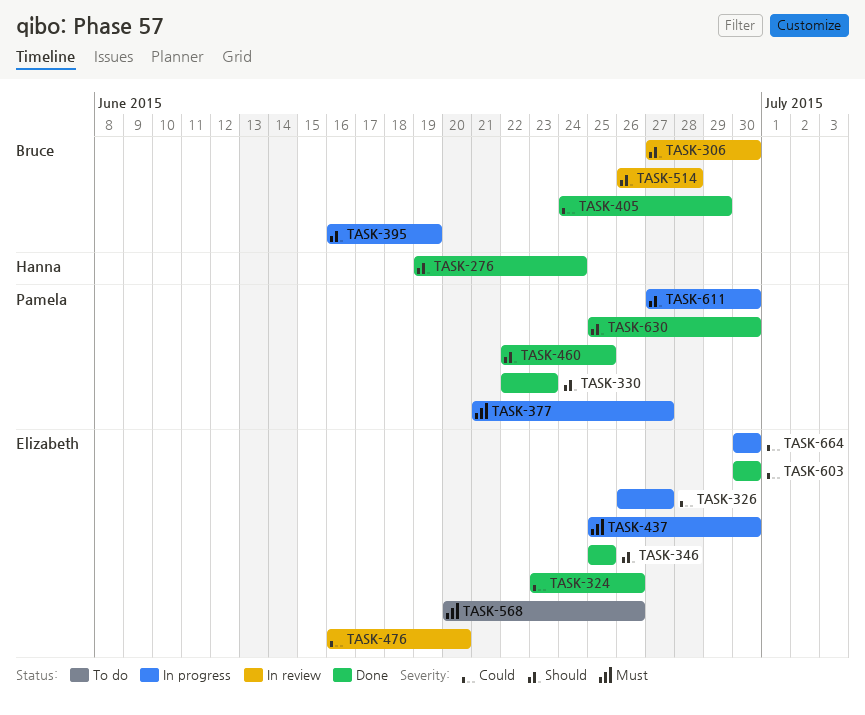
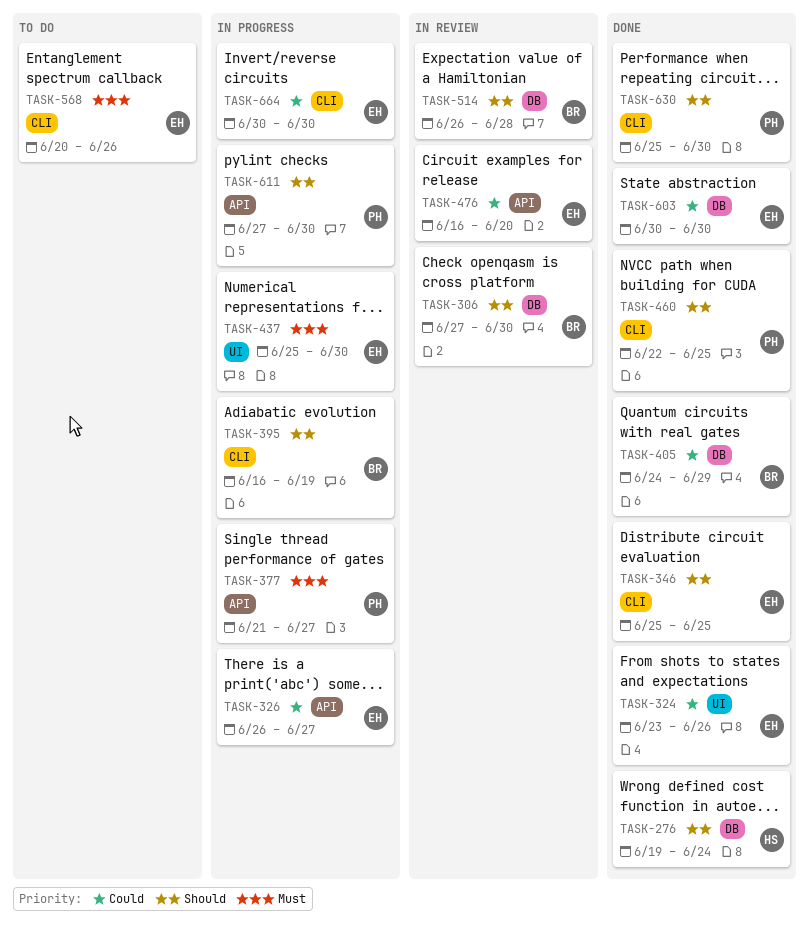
TASK-330: present -> none

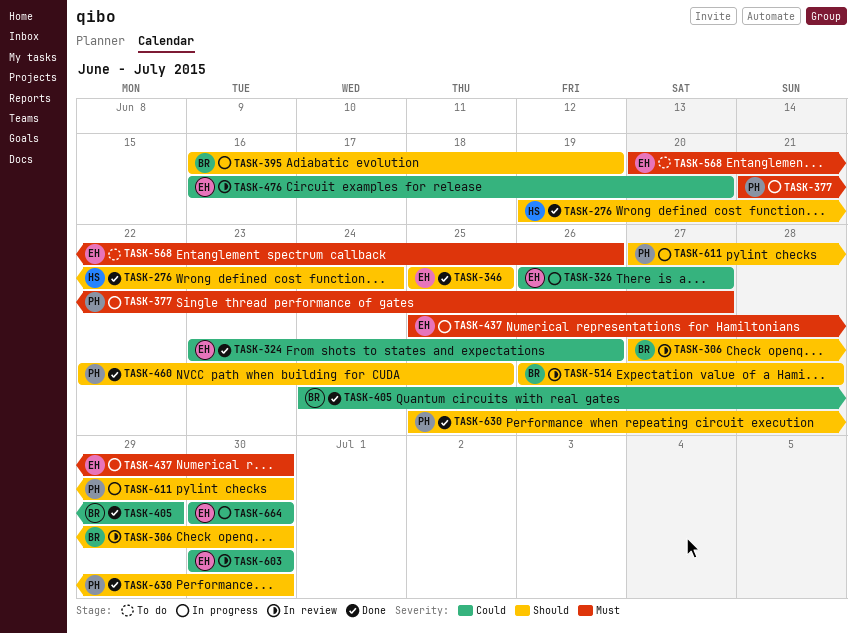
TASK-603, status: Done -> In review

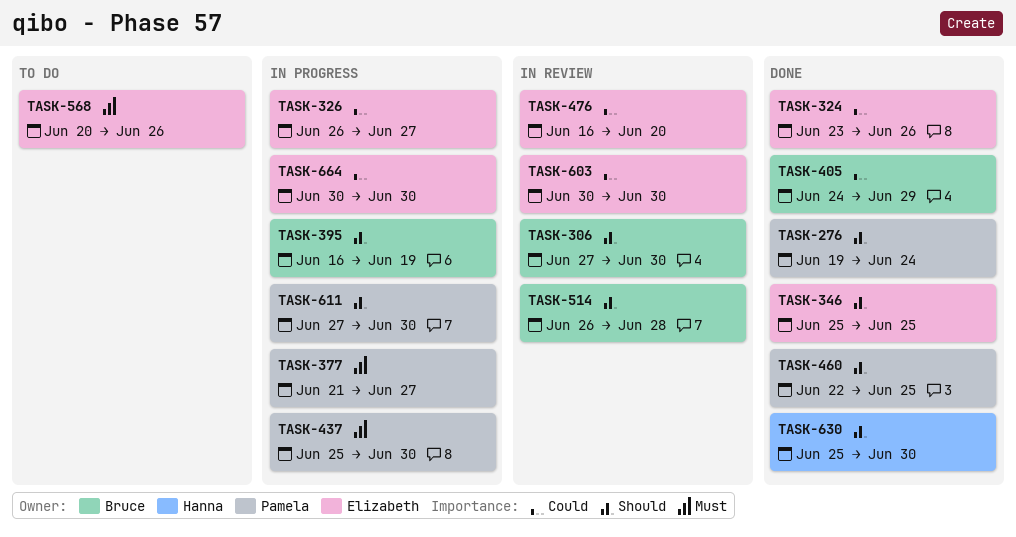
TASK-276, owner: Hanna -> Pamela
TASK-437, owner: Elizabeth -> Pamela
TASK-630, owner: Pamela -> Hanna

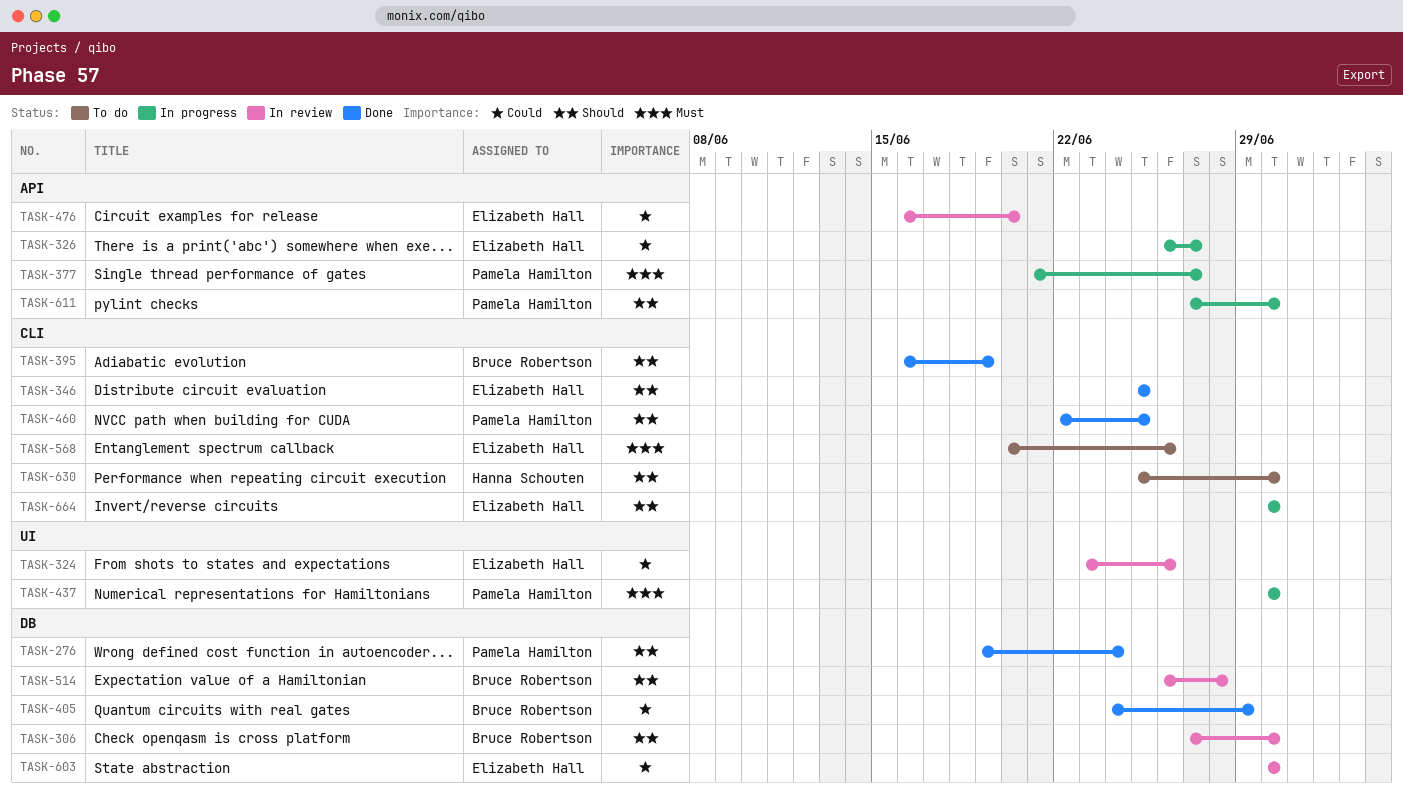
TASK-324, status: Done -> In review
TASK-395, status: In progress -> Done
TASK-437, start: Jun 25 -> Jun 30
TASK-630, status: Done -> To do
TASK-664, priority: Could -> Should

